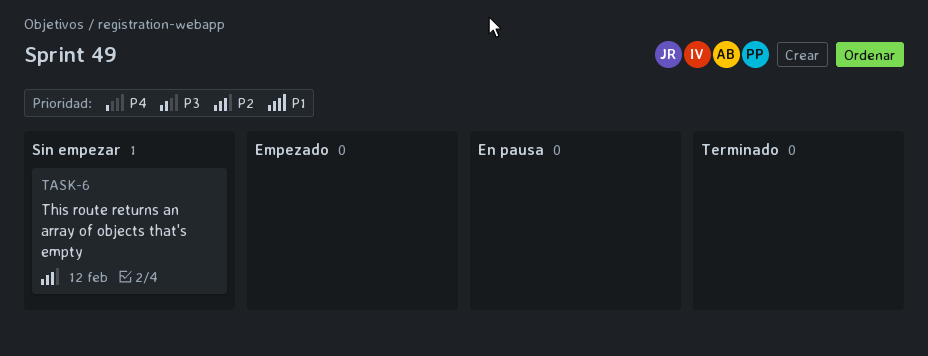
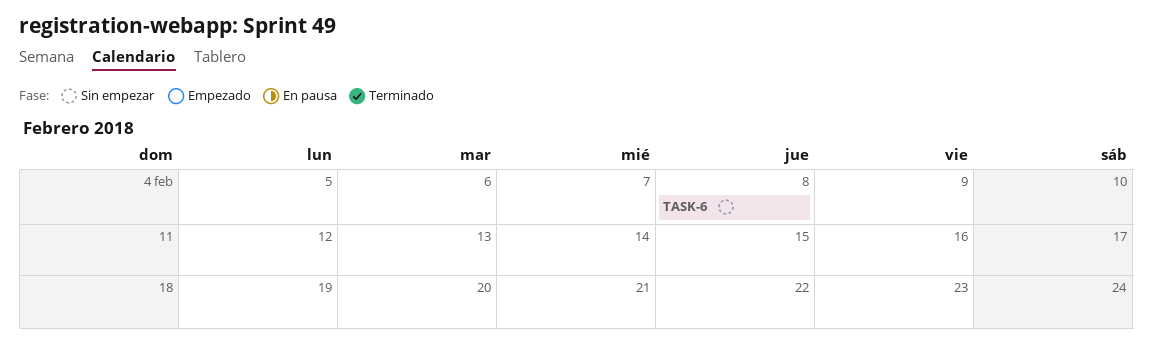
TASK-6, due: Feb 12 -> Feb 8

